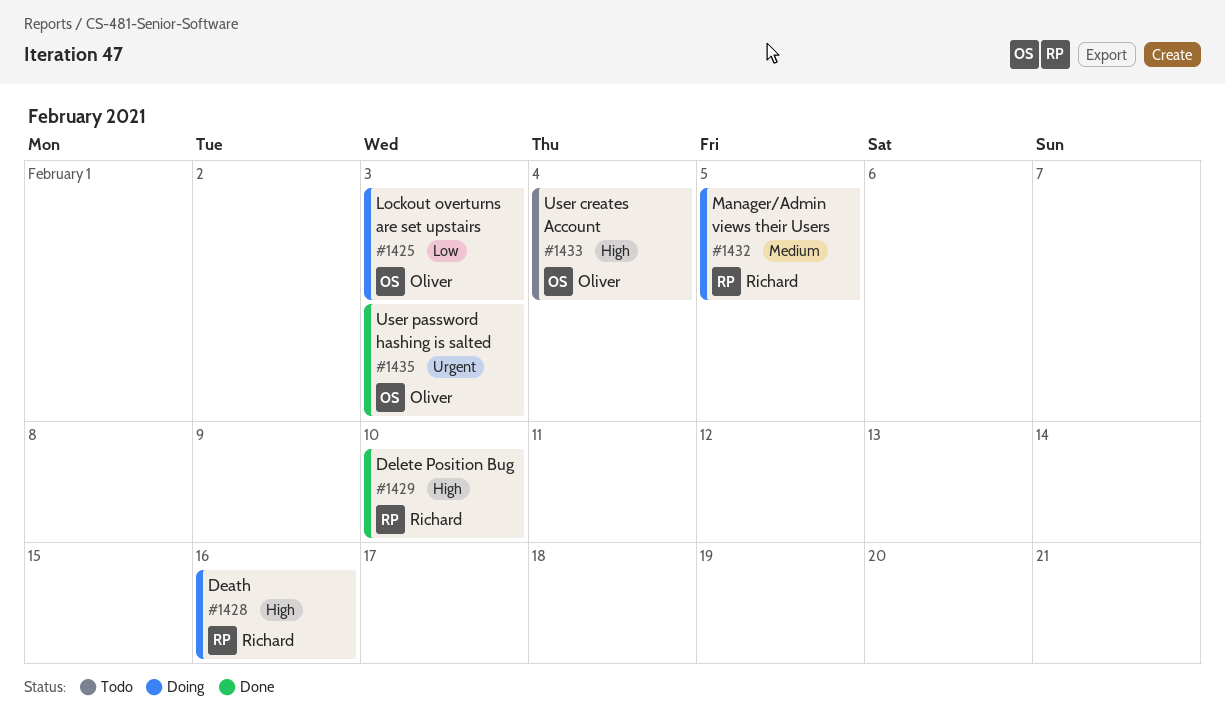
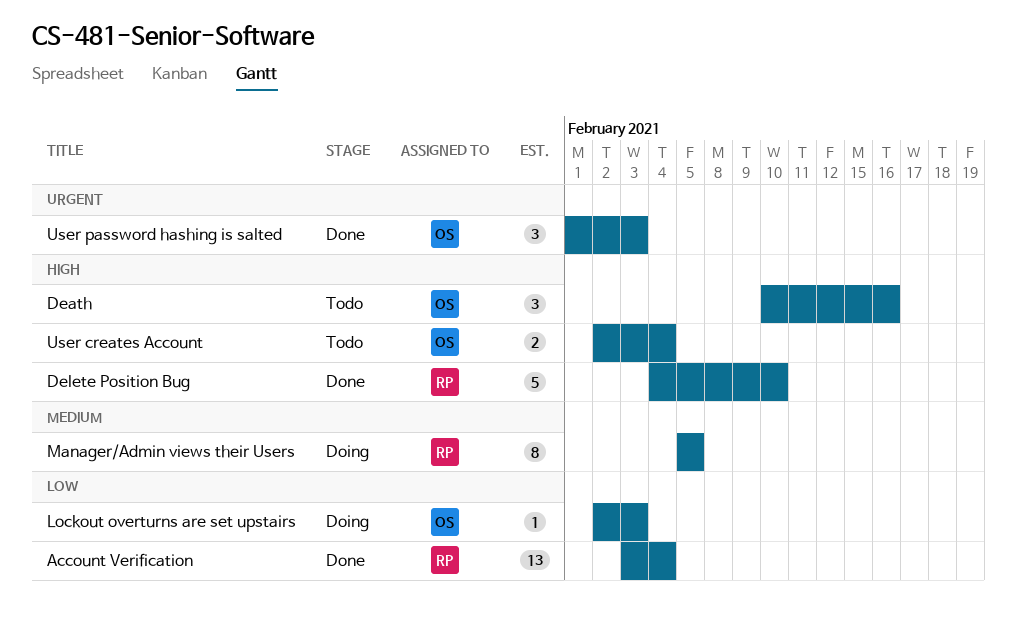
Account Verification: none -> present
Death, status: Doing -> Todo
Death, owner: Richard -> Oliver

